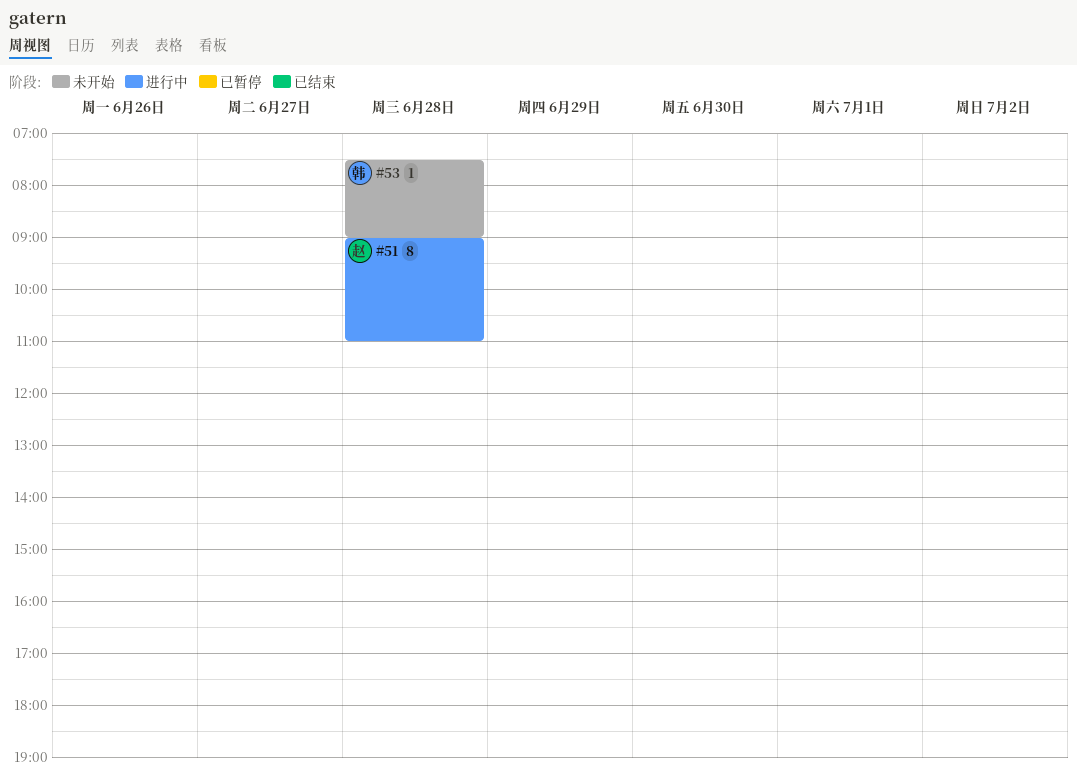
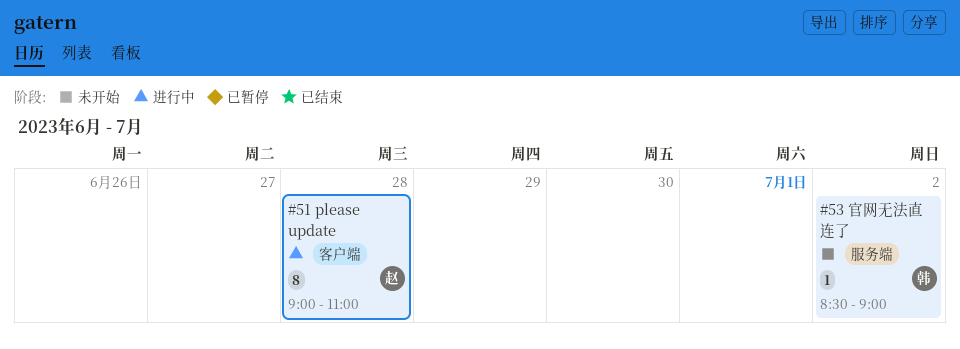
#53, day: Jun 28 -> Jul 2
#53, begins: 07:30 -> 08:30

